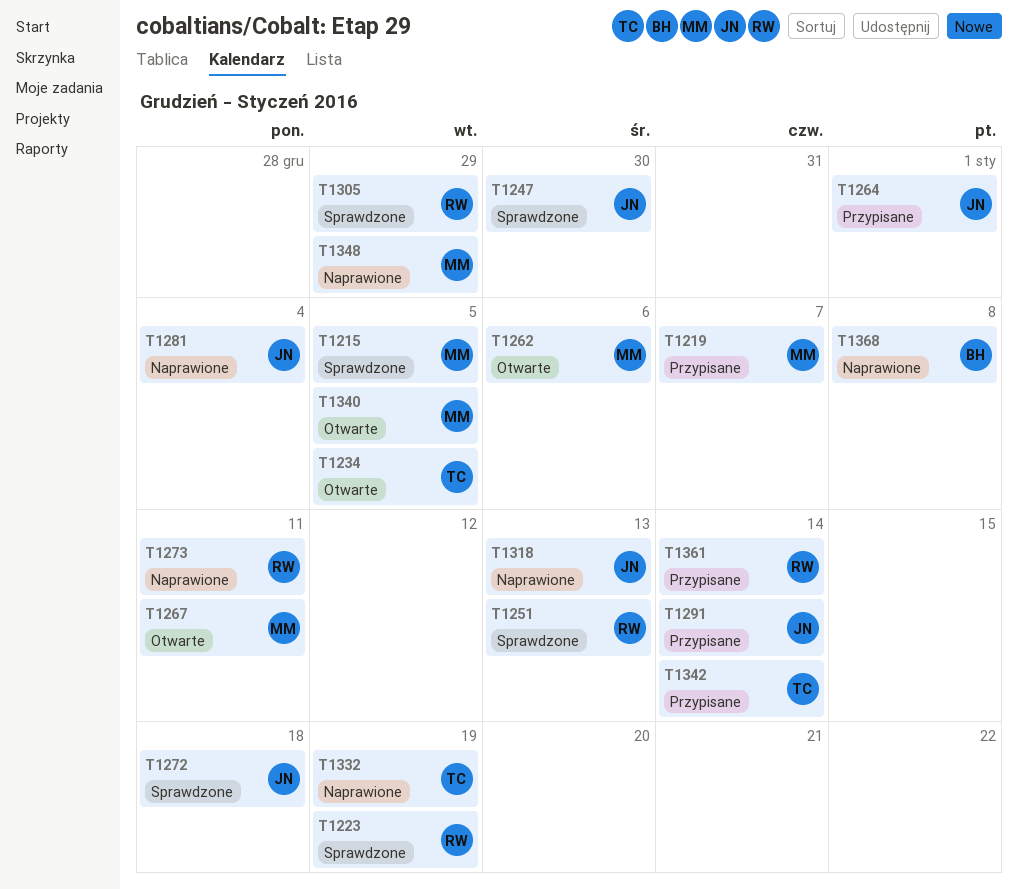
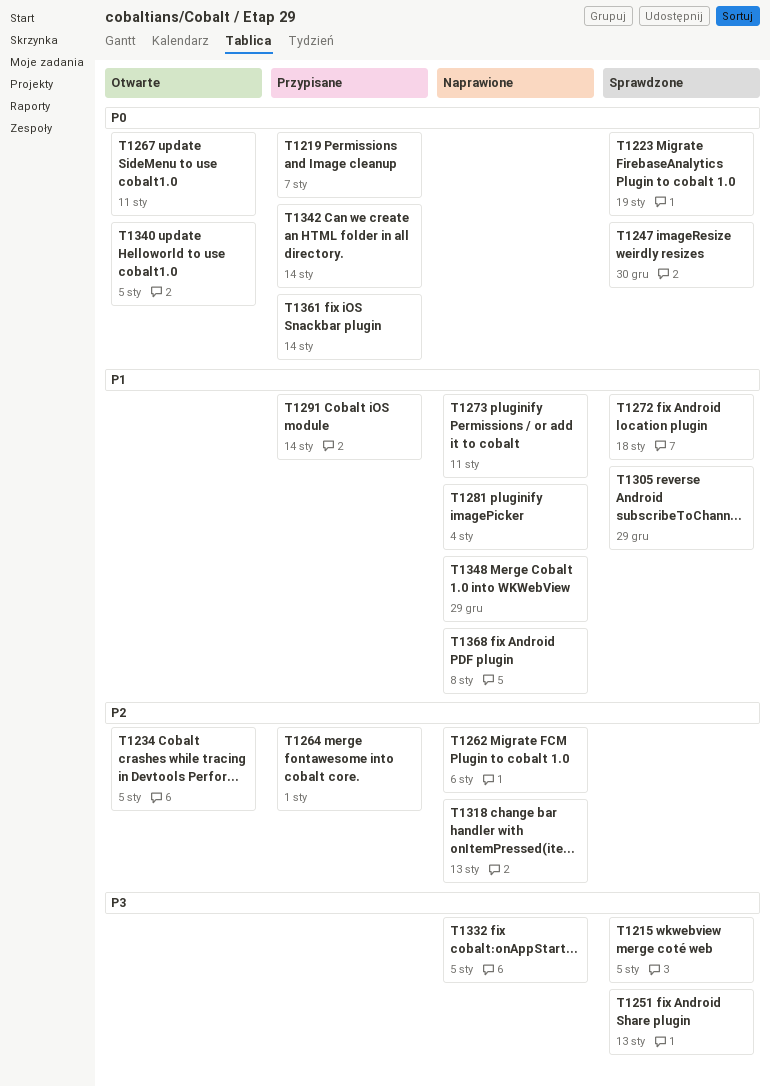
T1262, status: Otwarte -> Naprawione
T1332, due: Jan 19 -> Jan 5

